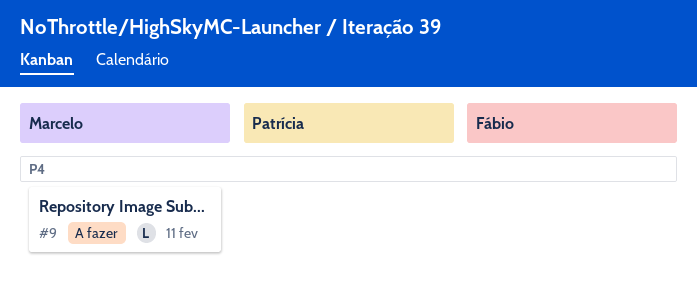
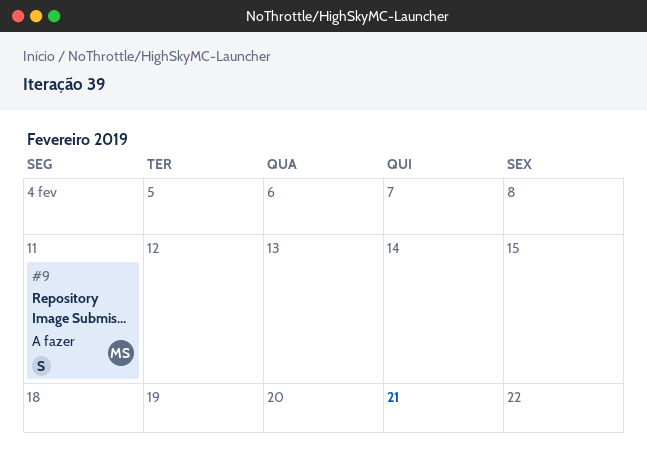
#9, estimate: L -> S

